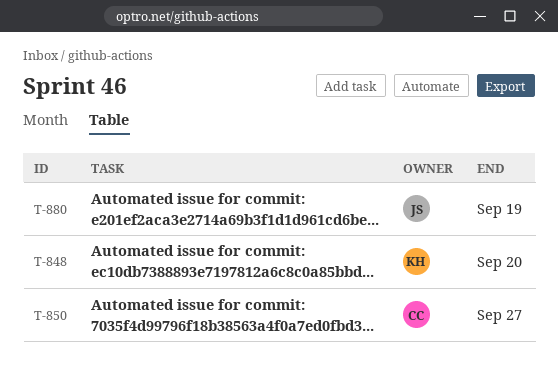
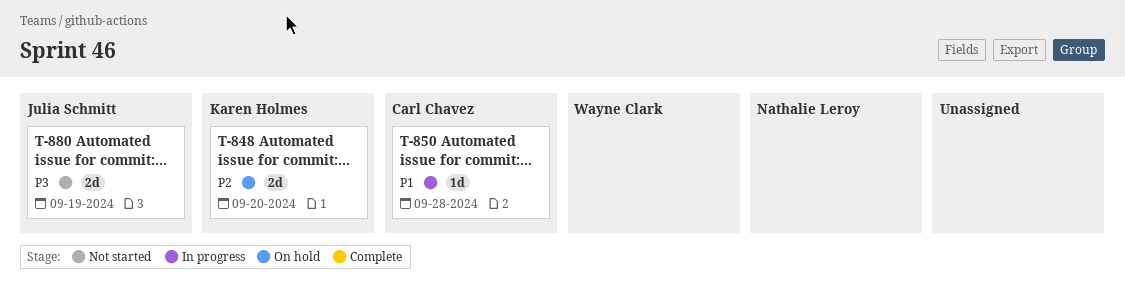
T-850, due: Sep 27 -> Sep 28

